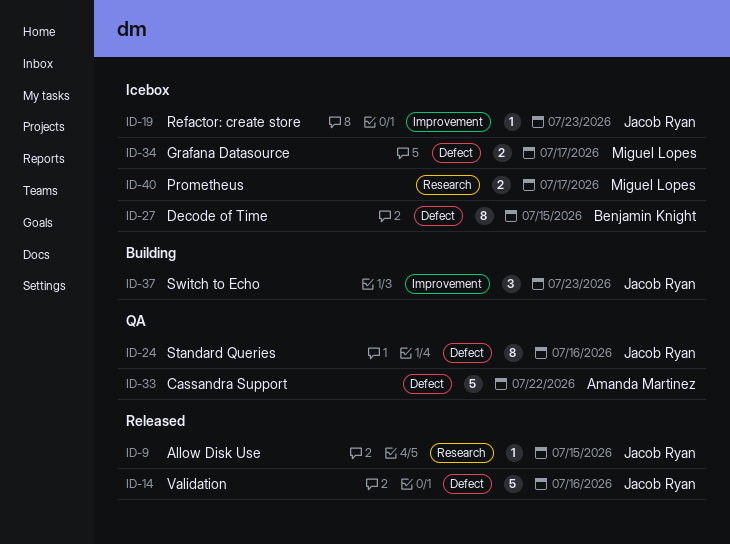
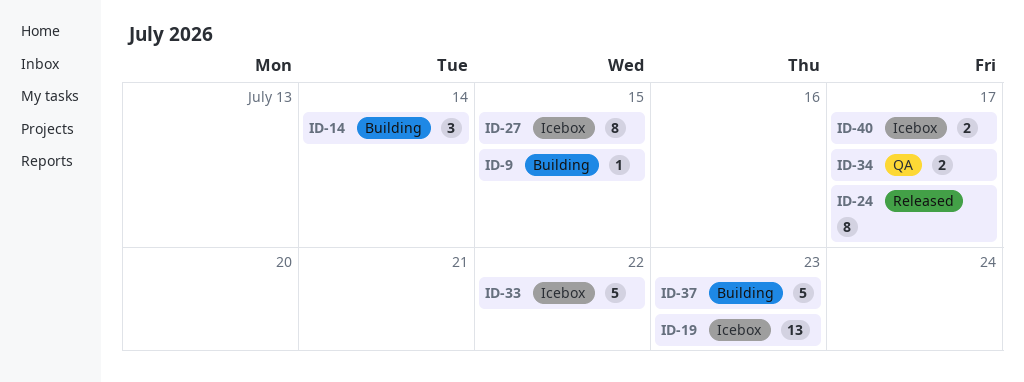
ID-9, status: Released -> Building
ID-14, status: Released -> Building
ID-14, estimate: 5 -> 3
ID-14, due: Jul 16 -> Jul 14
ID-19, estimate: 1 -> 13
ID-24, status: QA -> Released
ID-24, due: Jul 16 -> Jul 17
ID-33, status: QA -> Icebox
ID-34, status: Icebox -> QA
ID-37, estimate: 3 -> 5

